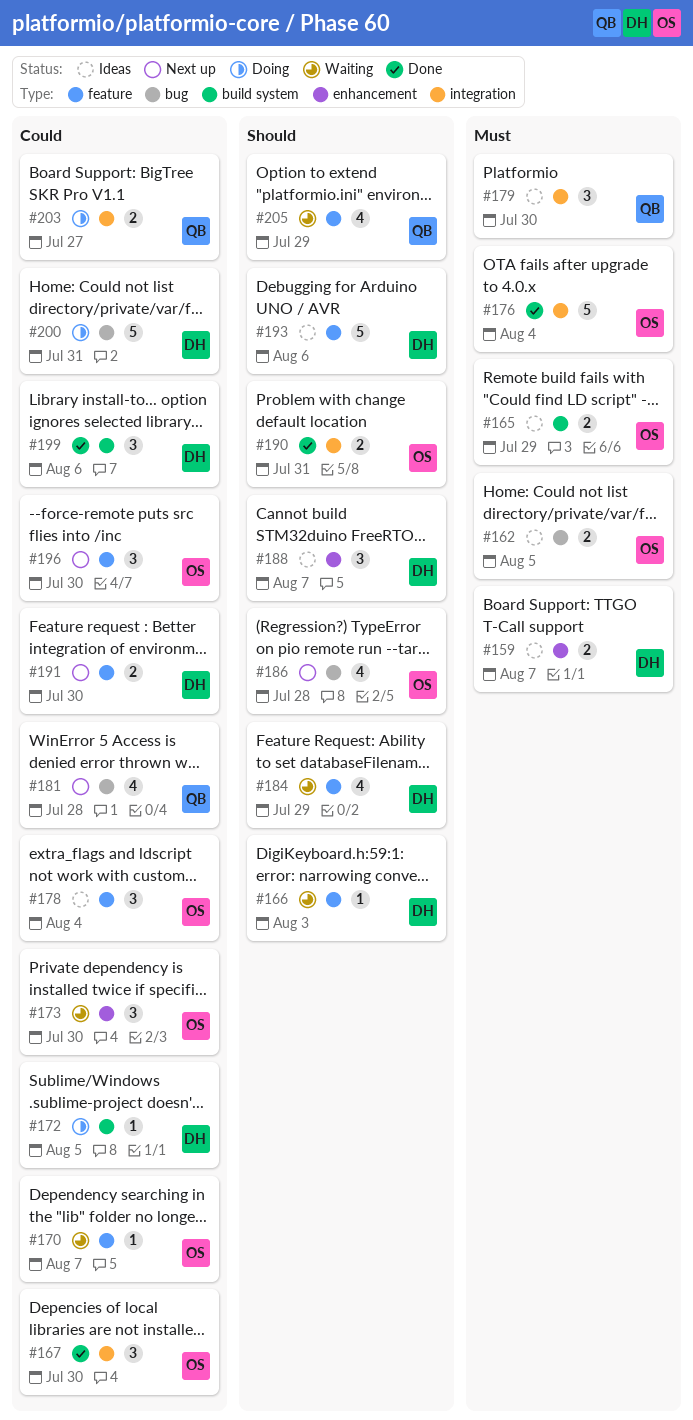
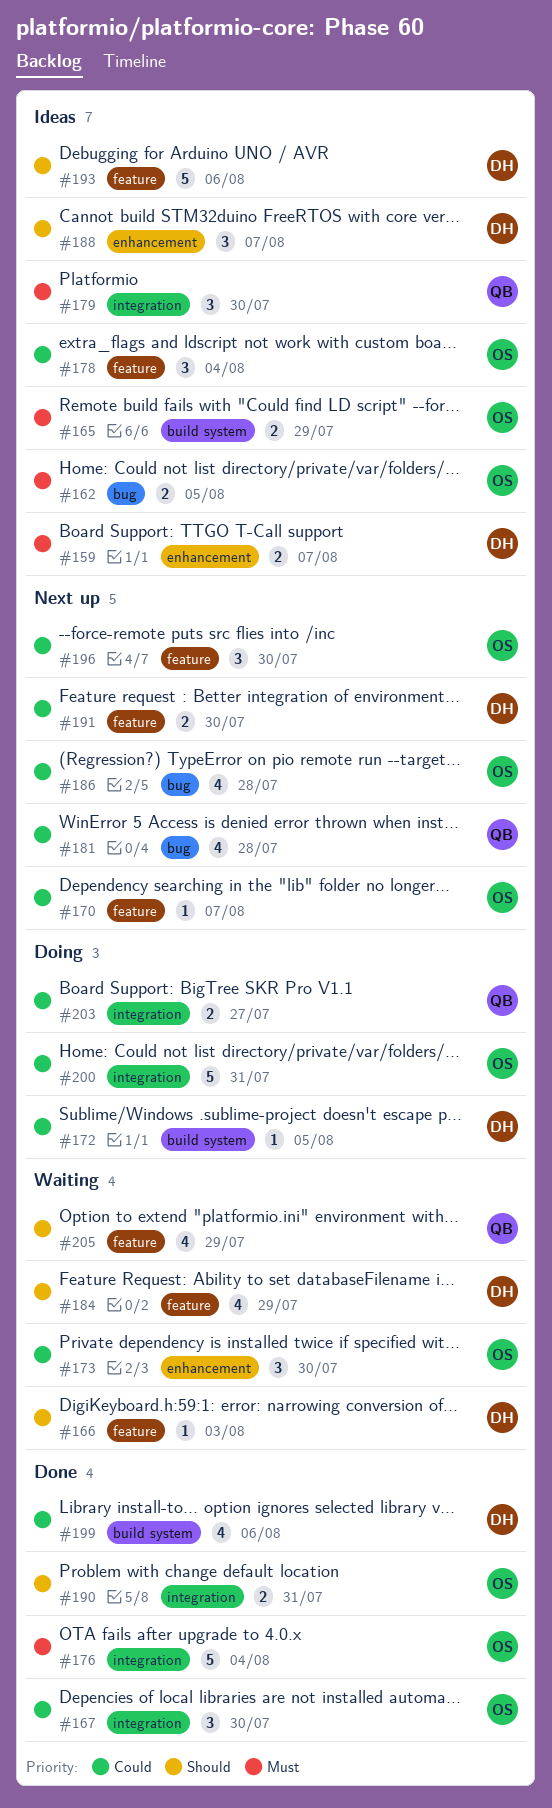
#170, status: Waiting -> Next up
#186, priority: Should -> Could
#199, estimate: 3 -> 4
#200, owner: DH -> OS
#200, label: bug -> integration

